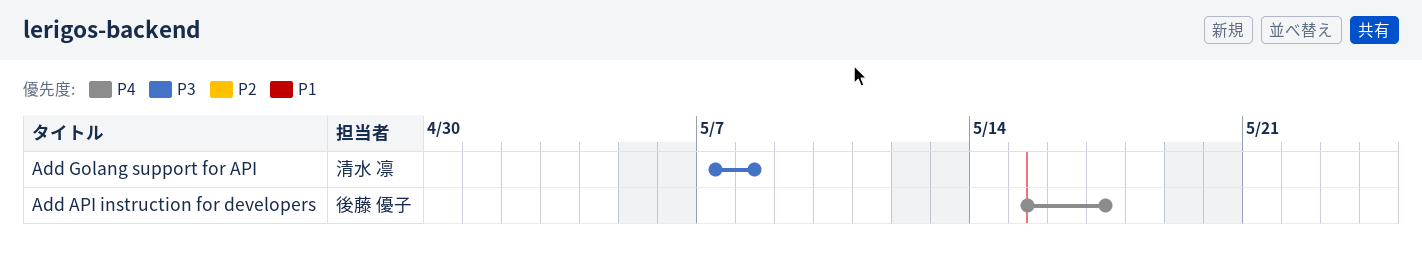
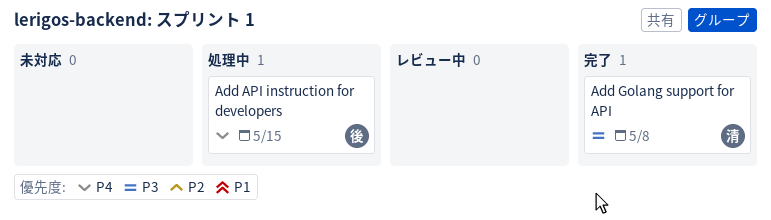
Add API instruction for developers, due: May 17 -> May 15

